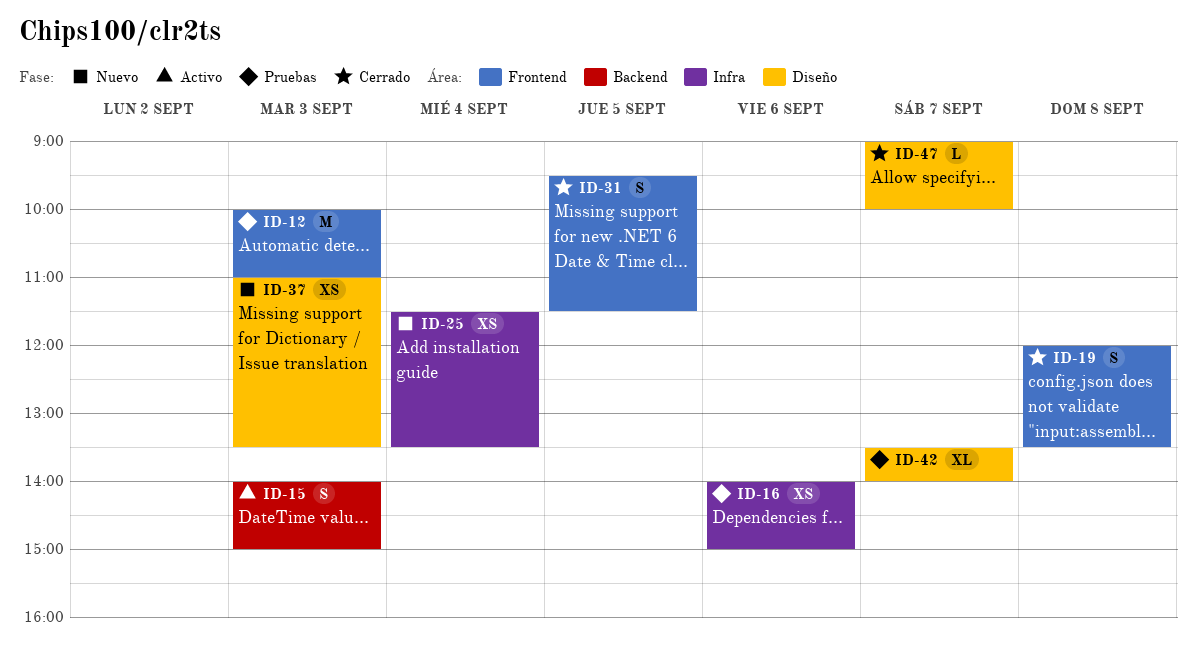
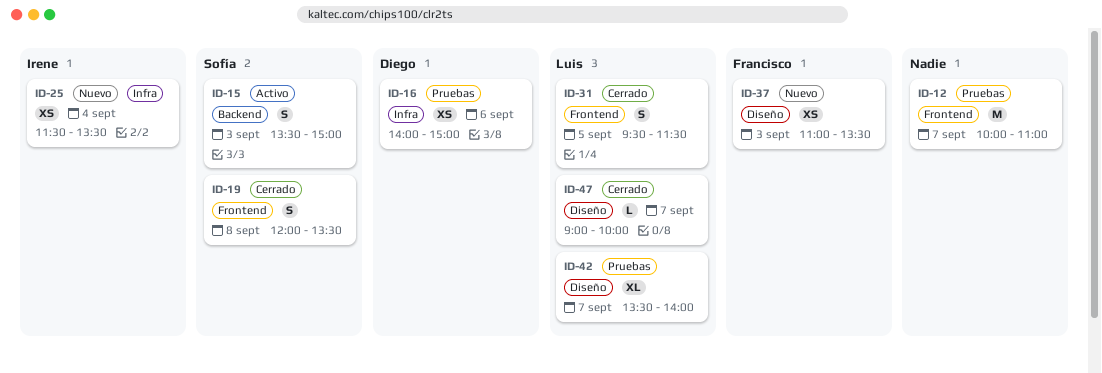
ID-12, day: Sep 3 -> Sep 7
ID-15, begins: 14:00 -> 13:30

